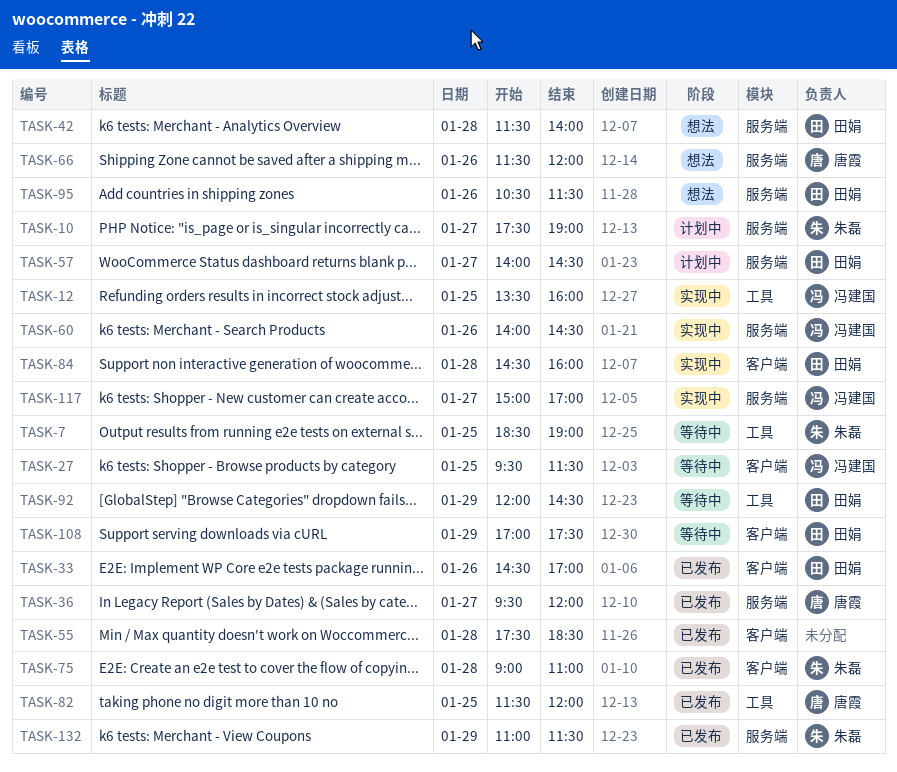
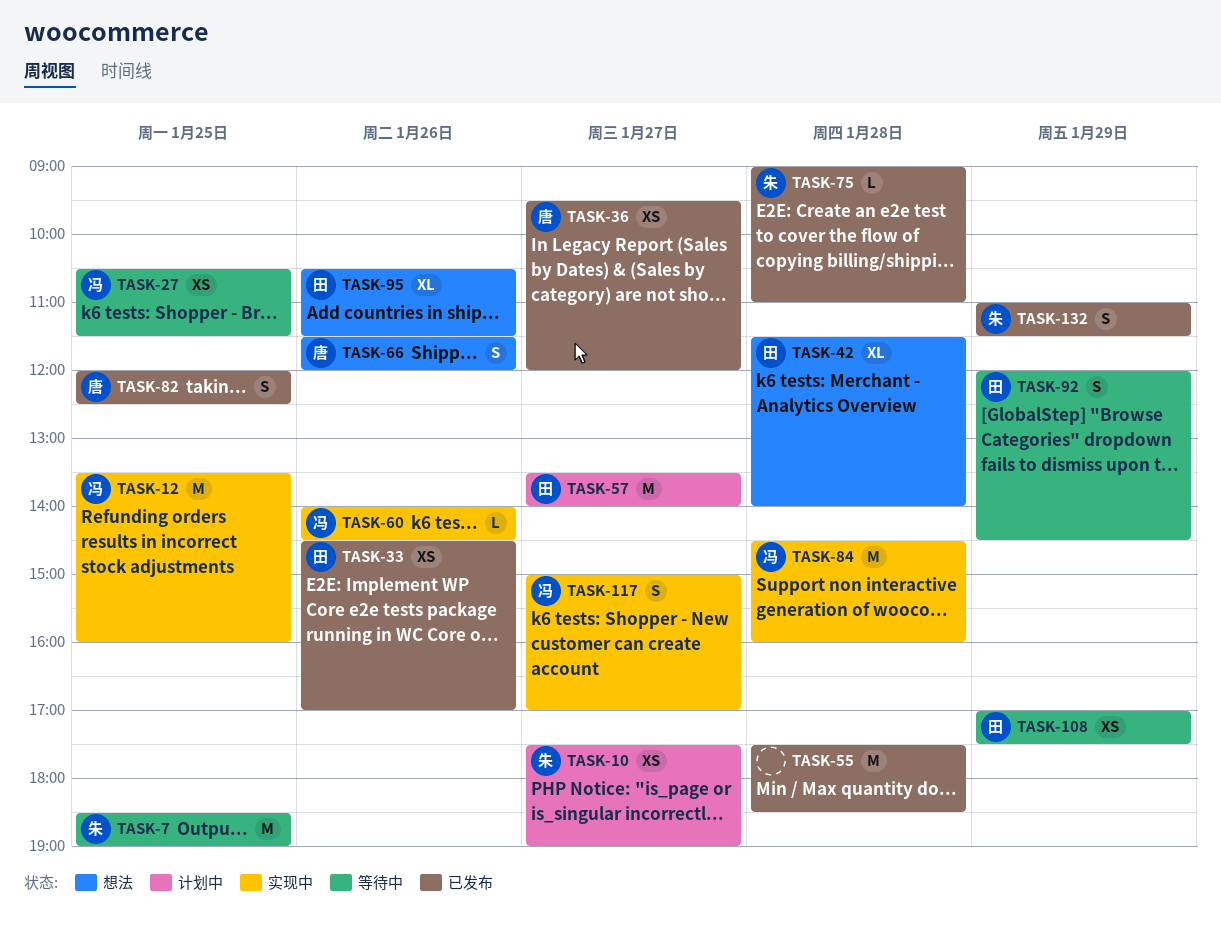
TASK-27, begins: 09:30 -> 10:30
TASK-57, begins: 14:00 -> 13:30
TASK-57, ends: 14:30 -> 14:00
TASK-82, begins: 11:30 -> 12:00
TASK-82, ends: 12:00 -> 12:30
TASK-84, owner: 田娟 -> 冯建国

